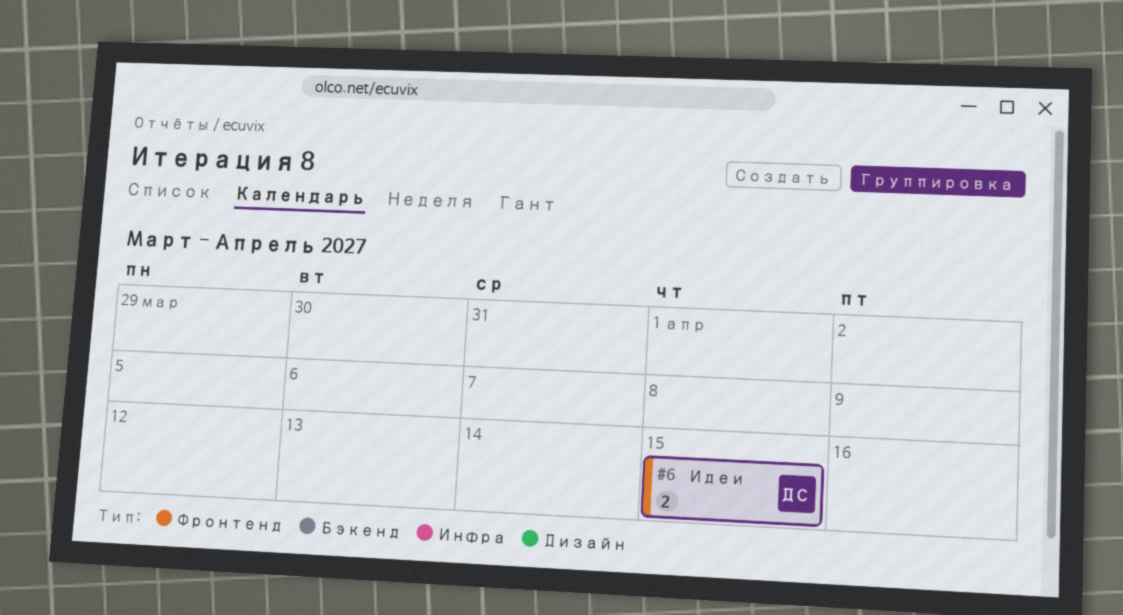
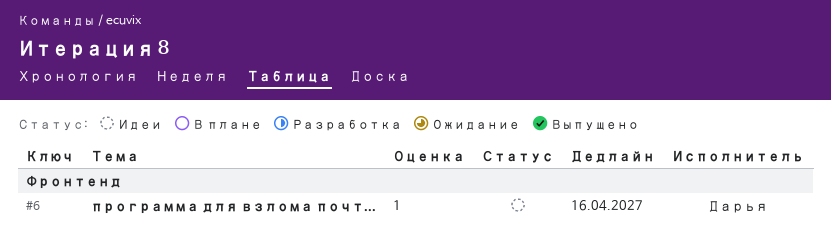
#6, estimate: 2 -> 1
#6, due: Apr 15 -> Apr 16

